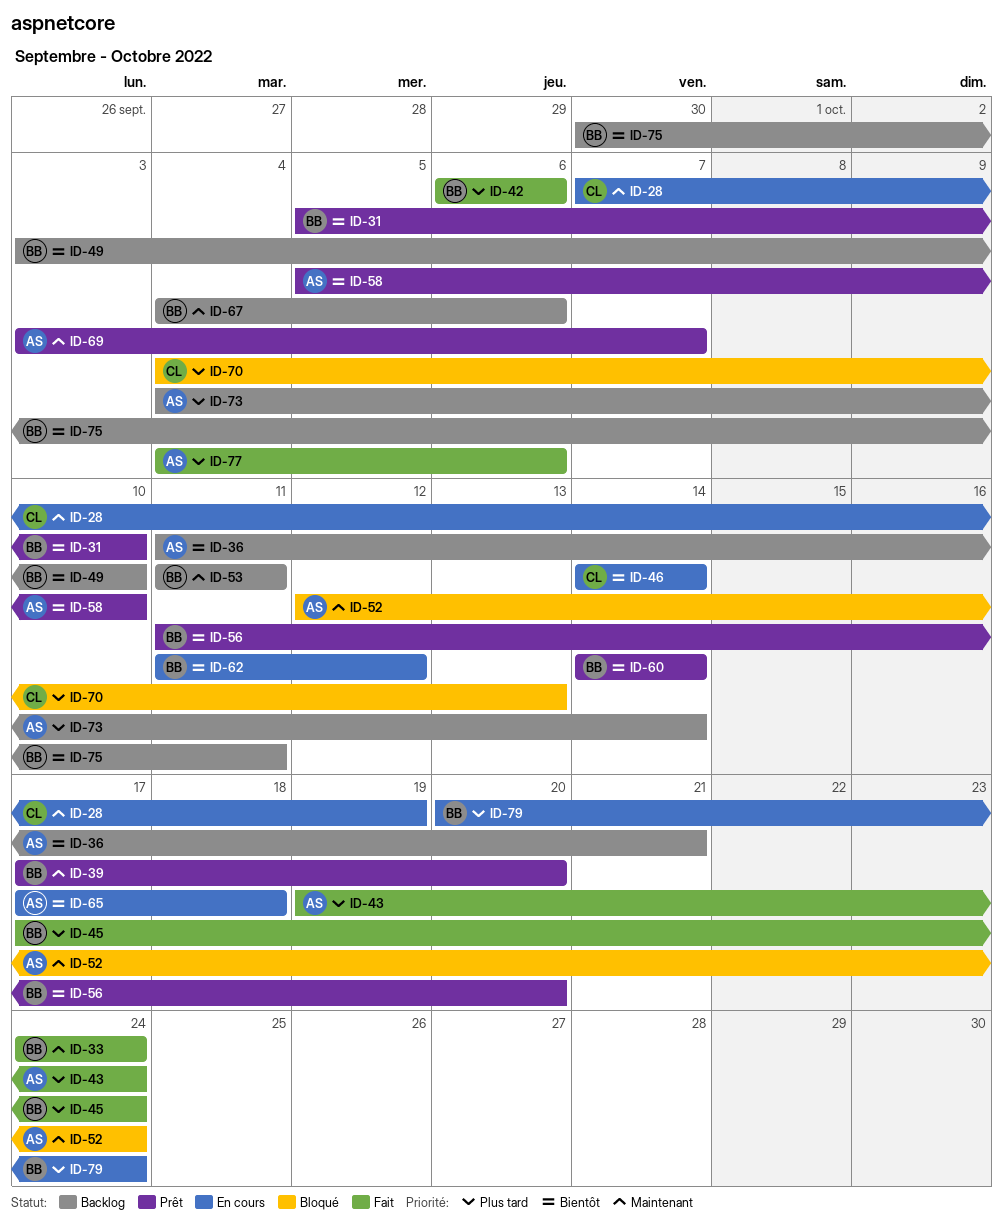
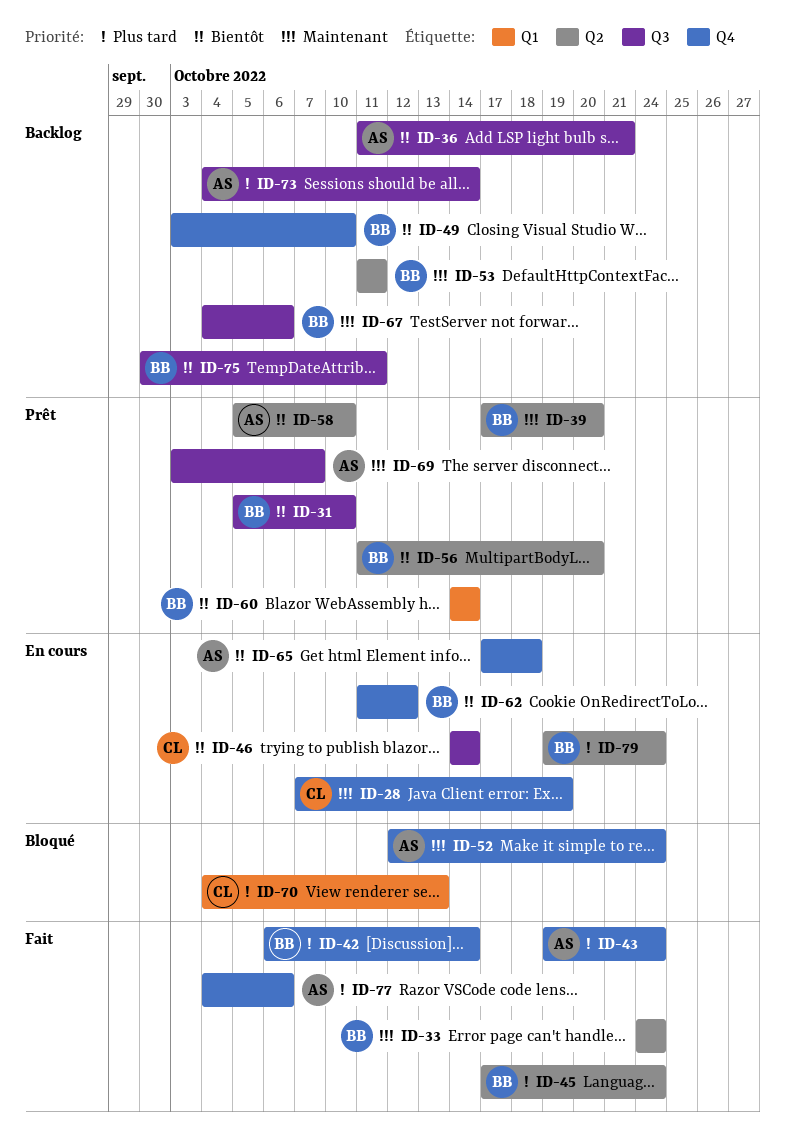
ID-42, due: Oct 6 -> Oct 14
ID-79, start: Oct 20 -> Oct 19

